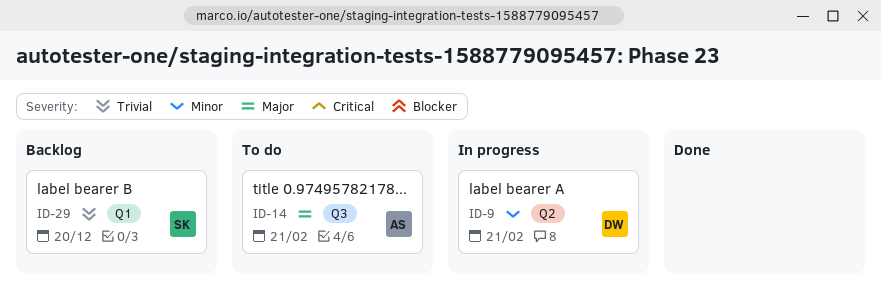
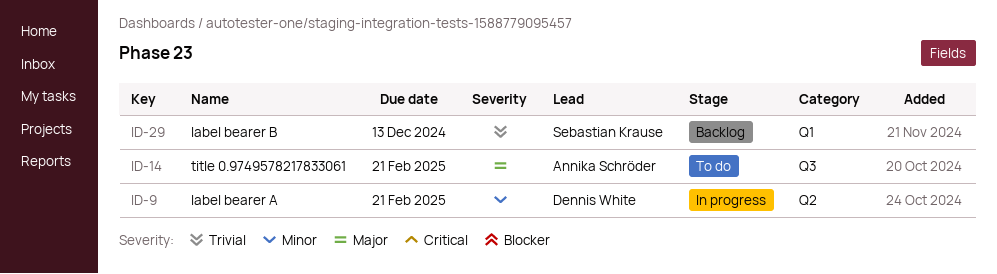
ID-29, due: Dec 20 -> Dec 13

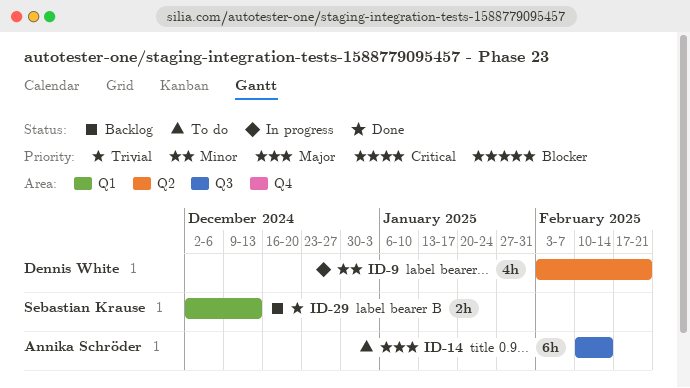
ID-14, due: Feb 21 -> Feb 14

